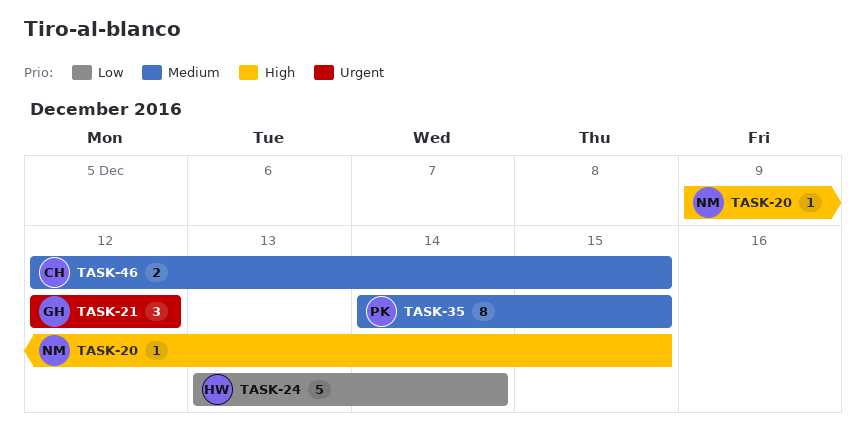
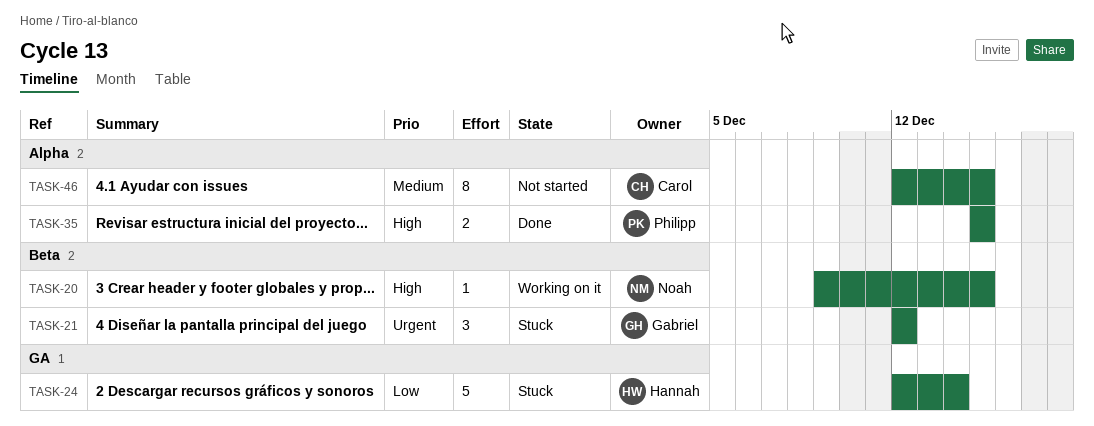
TASK-24, start: Dec 13 -> Dec 12
TASK-35, priority: Medium -> High
TASK-35, estimate: 8 -> 2
TASK-35, start: Dec 14 -> Dec 15
TASK-46, estimate: 2 -> 8

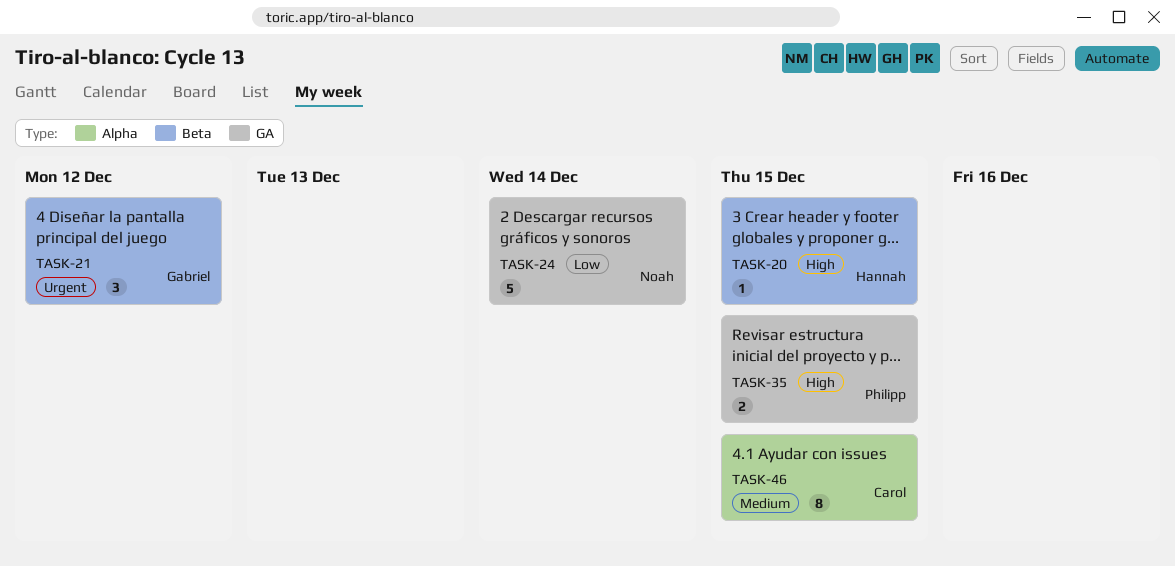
TASK-20, owner: Noah -> Hannah
TASK-24, owner: Hannah -> Noah
TASK-35, label: Alpha -> GA

